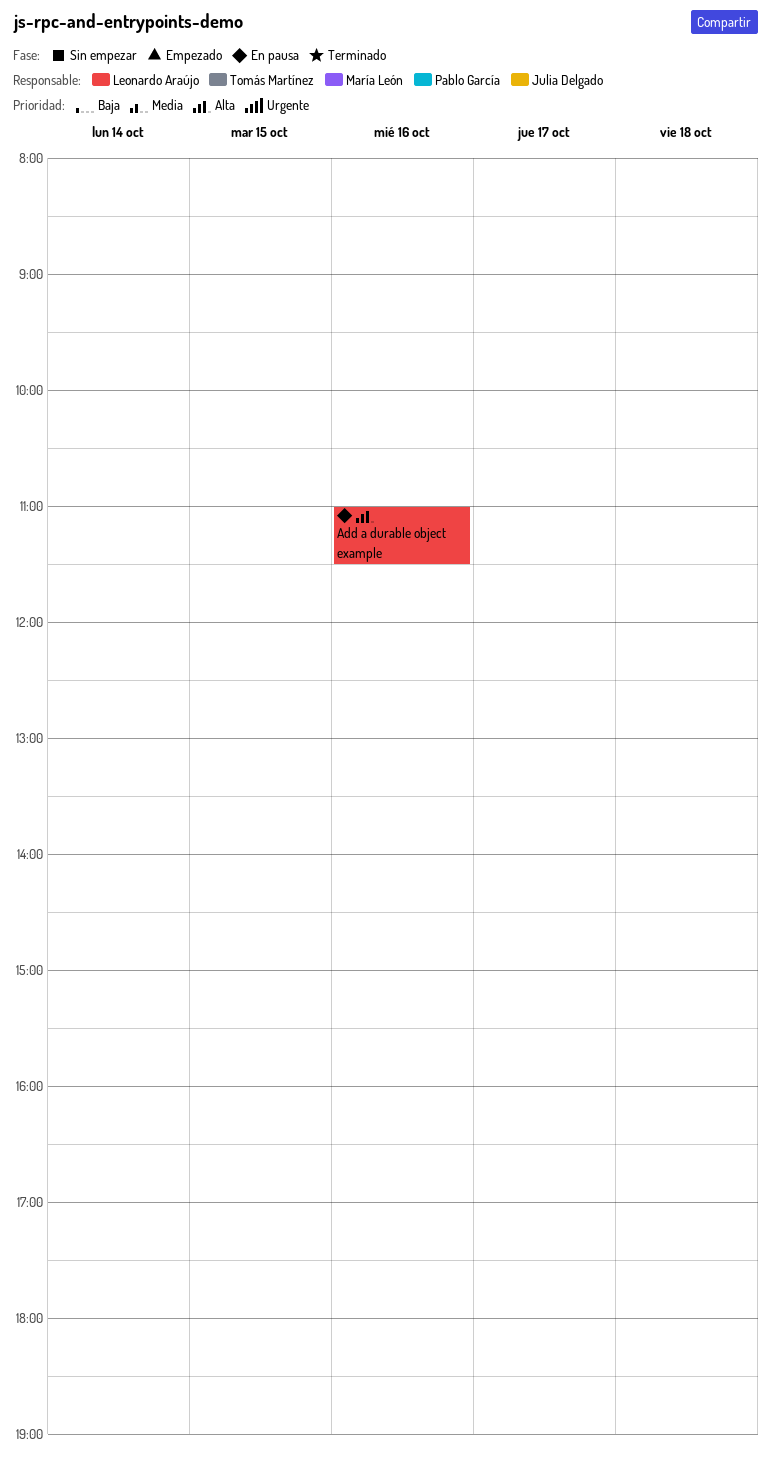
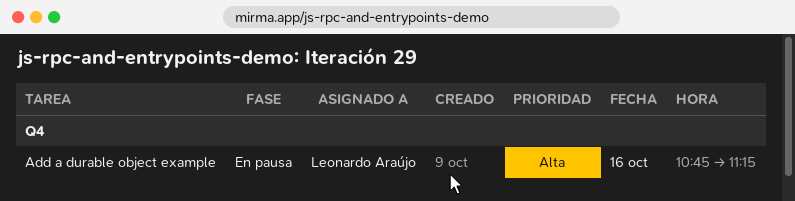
Add a durable object example, begins: 11:00 -> 10:45
Add a durable object example, ends: 11:30 -> 11:15

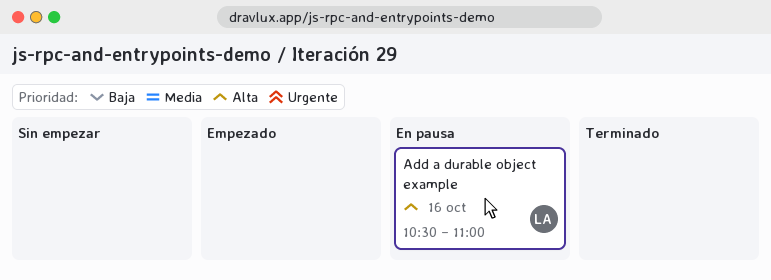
Add a durable object example, begins: 10:45 -> 10:30
Add a durable object example, ends: 11:15 -> 11:00

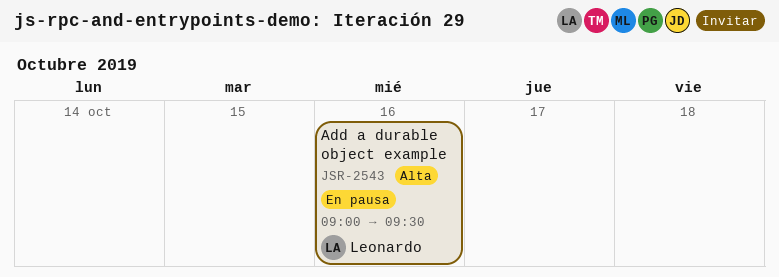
Add a durable object example, begins: 10:30 -> 09:00
Add a durable object example, ends: 11:00 -> 09:30

